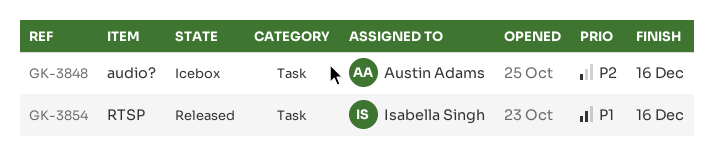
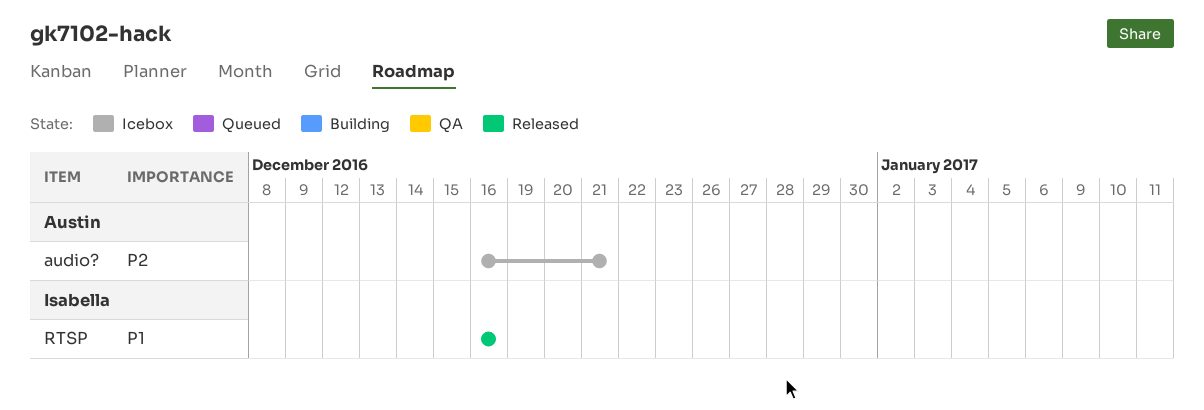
audio?, due: Dec 16 -> Dec 21

